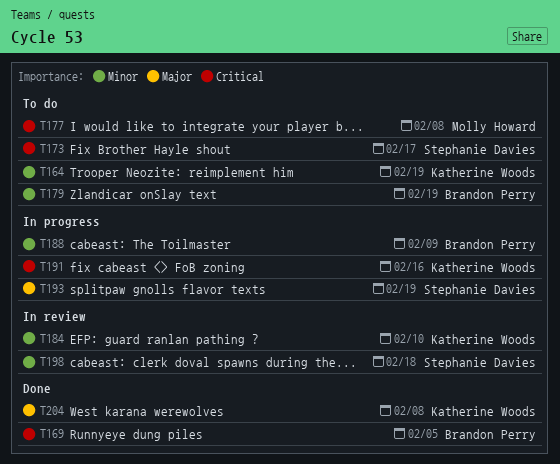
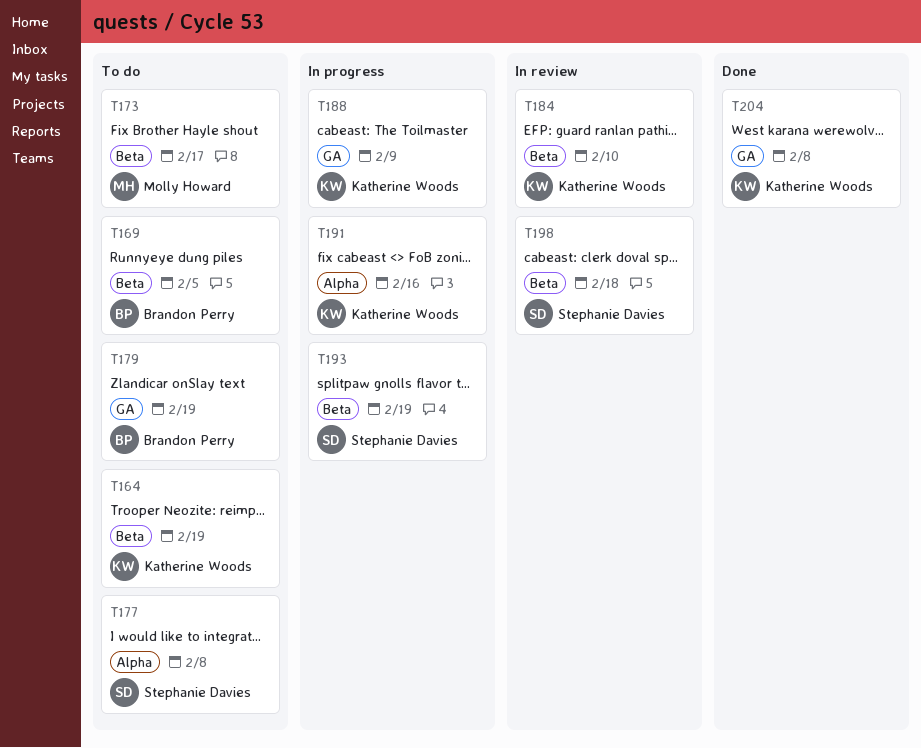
T169, status: Done -> To do
T173, owner: Stephanie Davies -> Molly Howard
T177, owner: Molly Howard -> Stephanie Davies
T188, owner: Brandon Perry -> Katherine Woods

